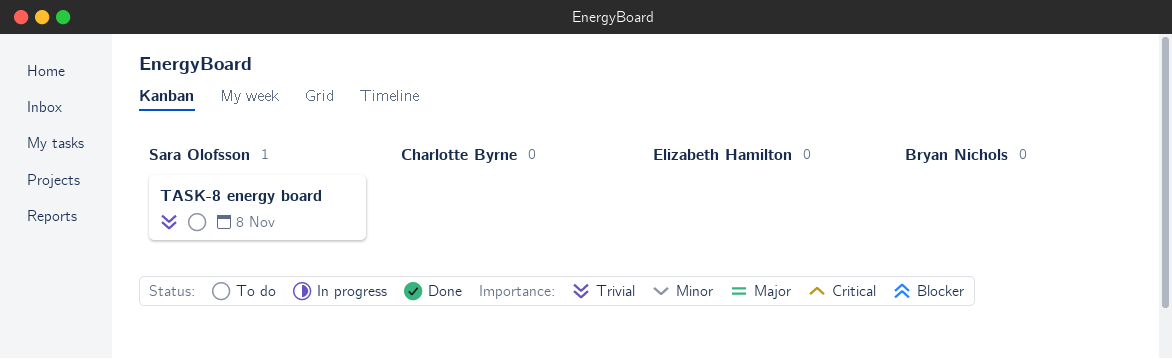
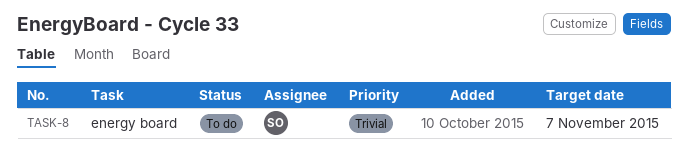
TASK-8, due: Nov 8 -> Nov 7

